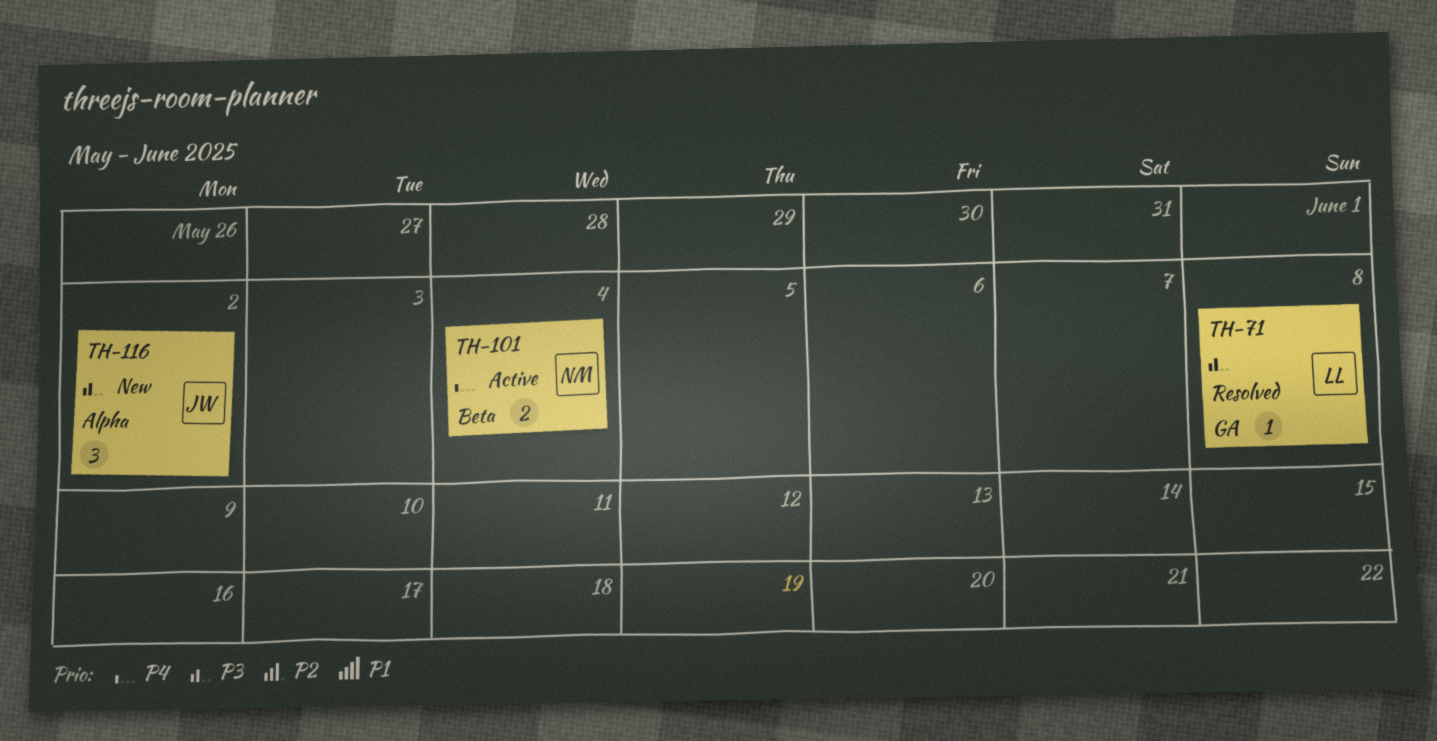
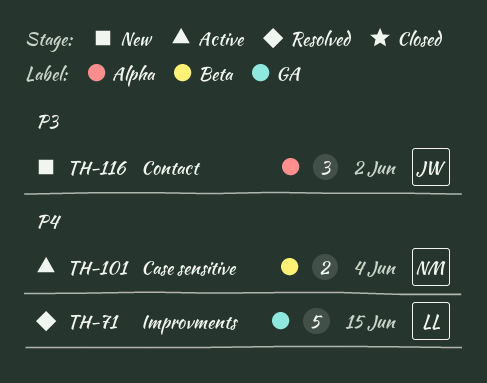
TH-71, priority: P3 -> P4
TH-71, estimate: 1 -> 5
TH-71, due: Jun 8 -> Jun 15

